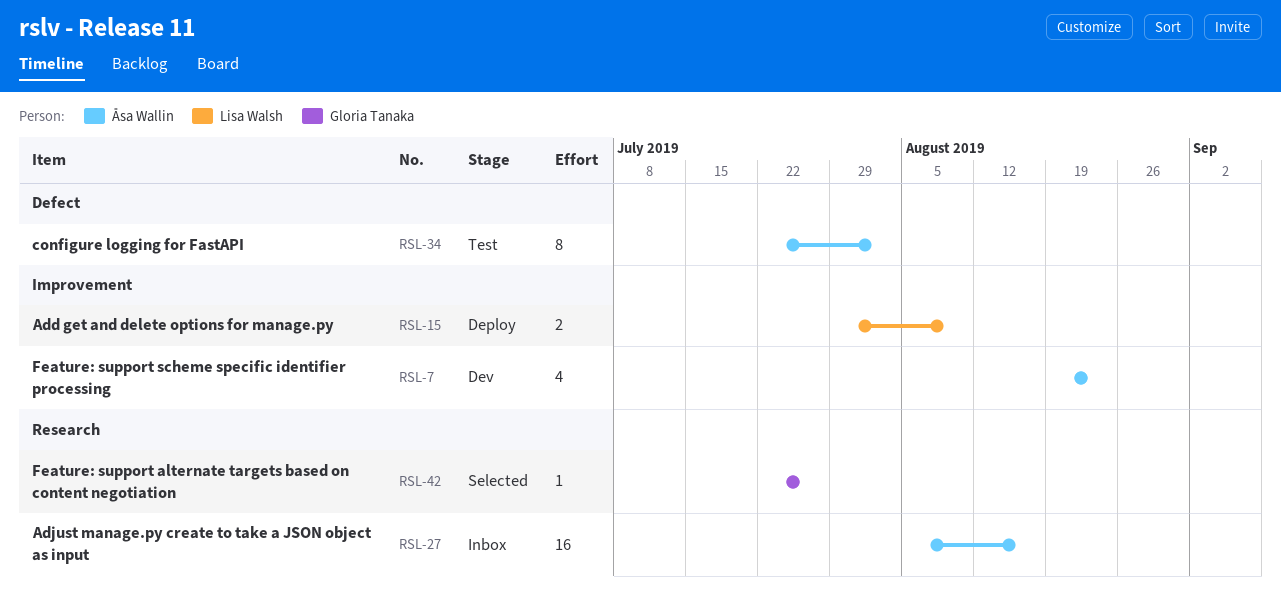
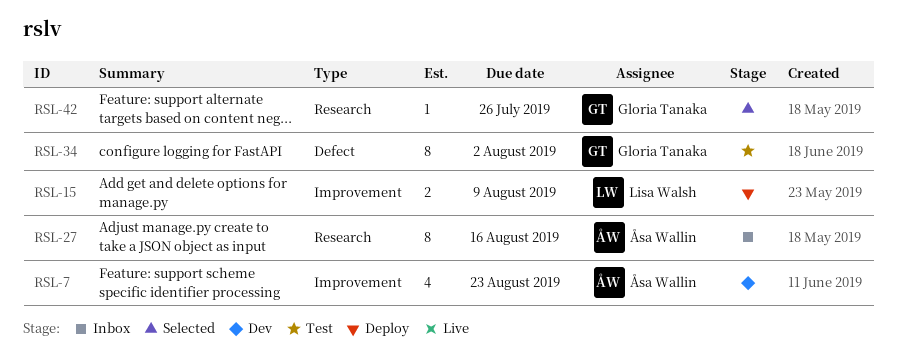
RSL-27, estimate: 16 -> 8
RSL-34, owner: Åsa Wallin -> Gloria Tanaka

